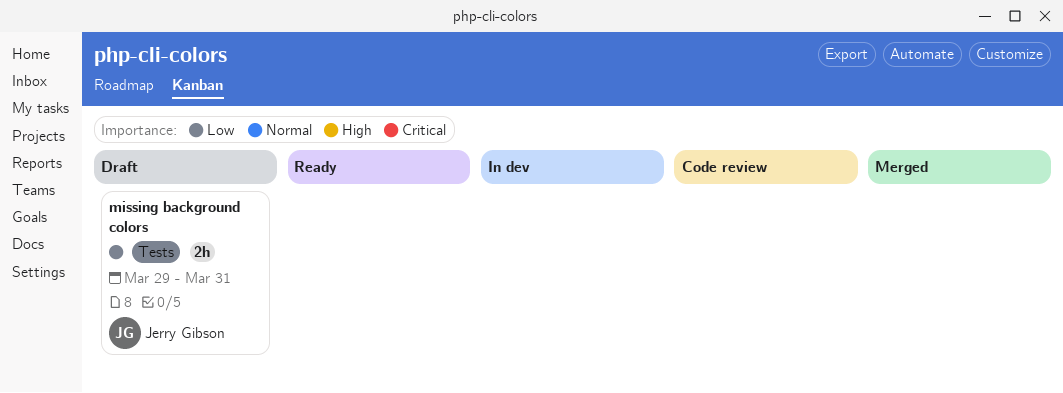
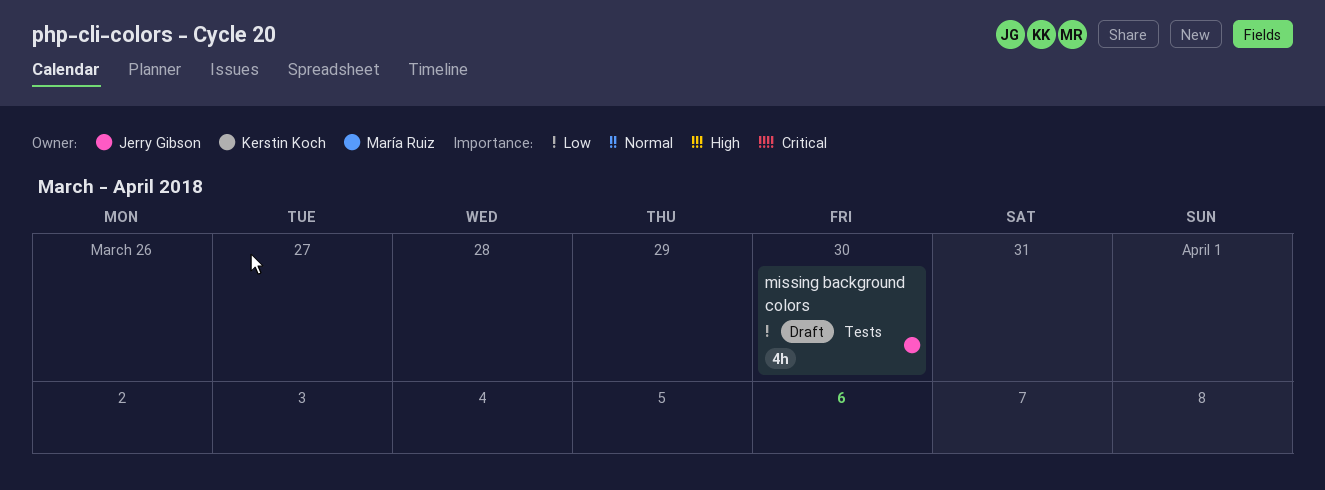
missing background colors, estimate: 2h -> 4h
missing background colors, due: Mar 31 -> Mar 30

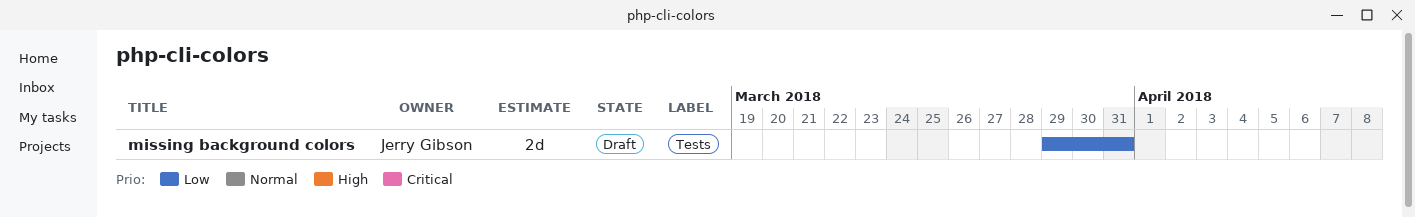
missing background colors, estimate: 4h -> 2d
missing background colors, due: Mar 30 -> Mar 31

